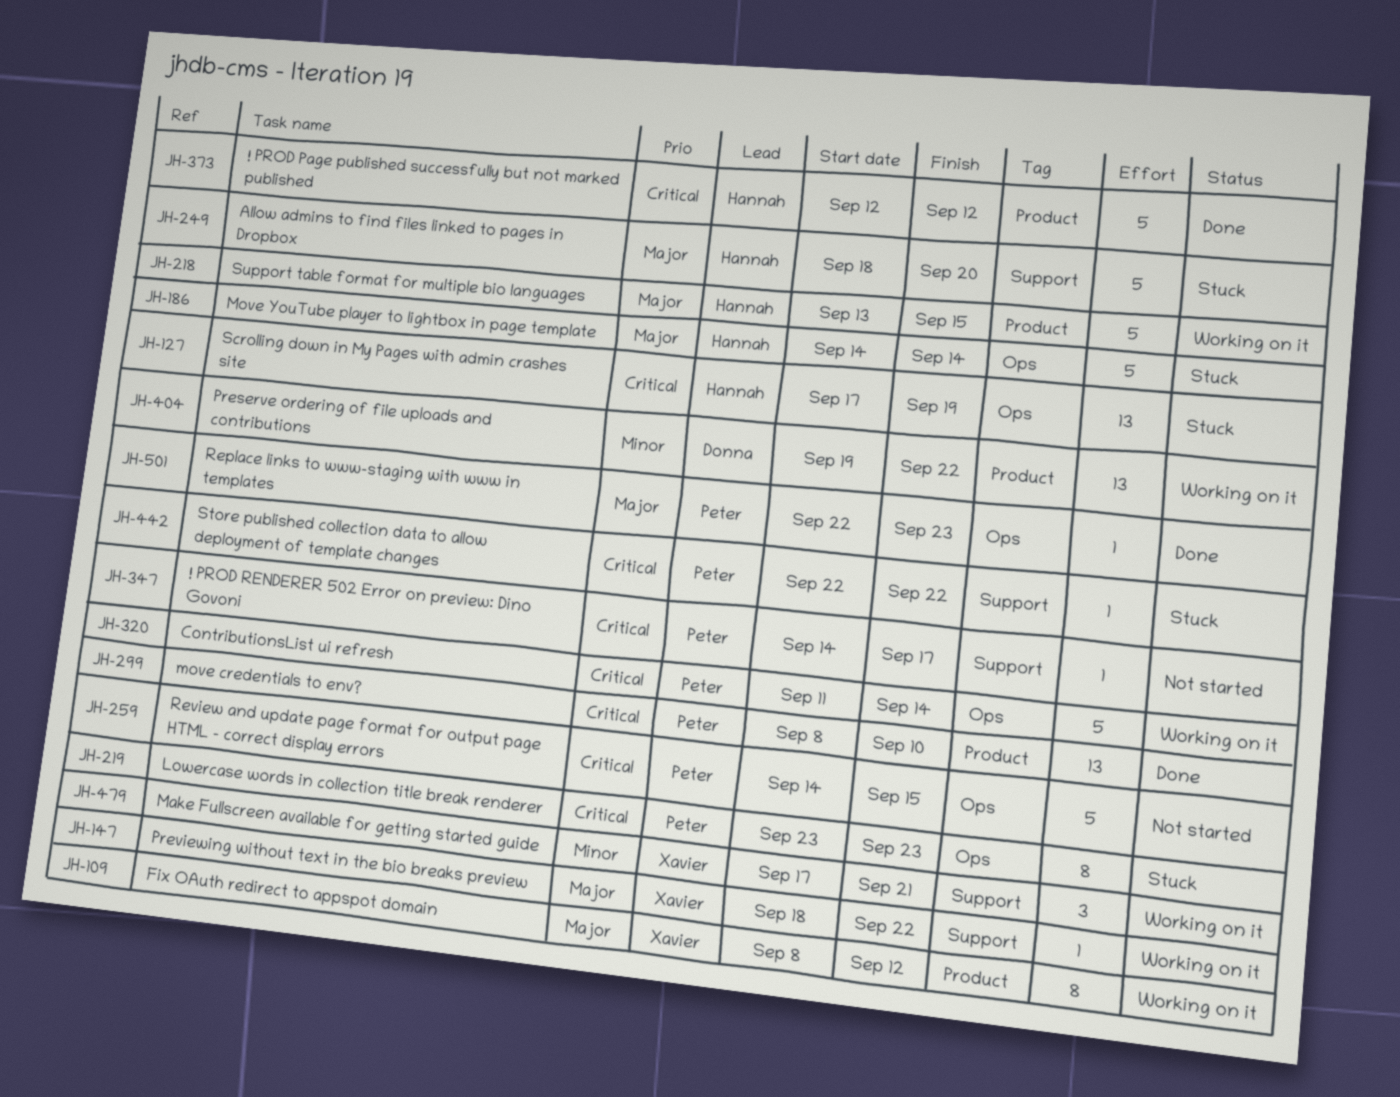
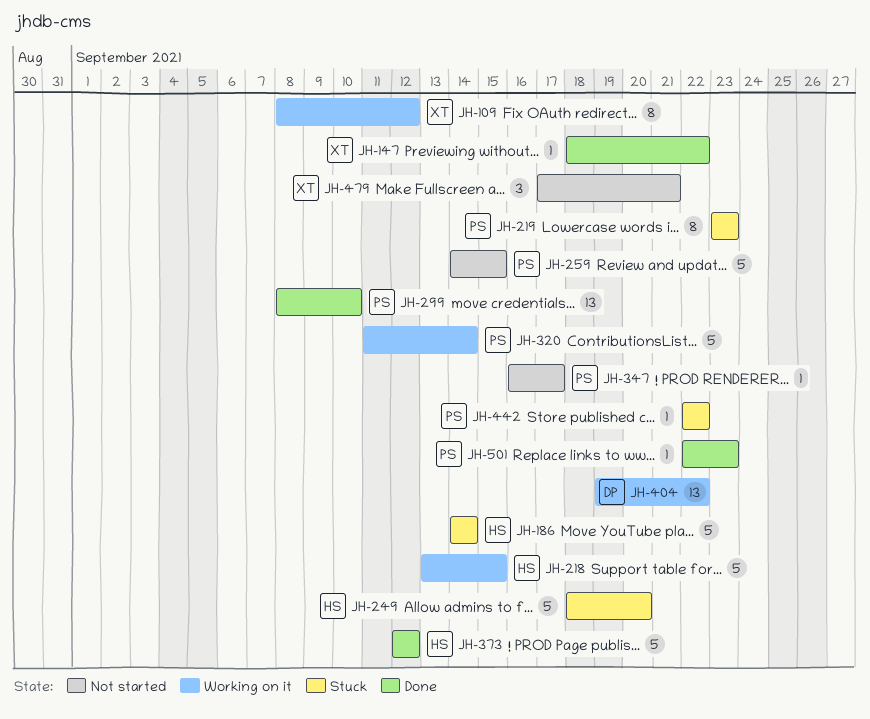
JH-127: present -> none
JH-147, status: Working on it -> Done
JH-347, start: Sep 14 -> Sep 16
JH-479, status: Working on it -> Not started

